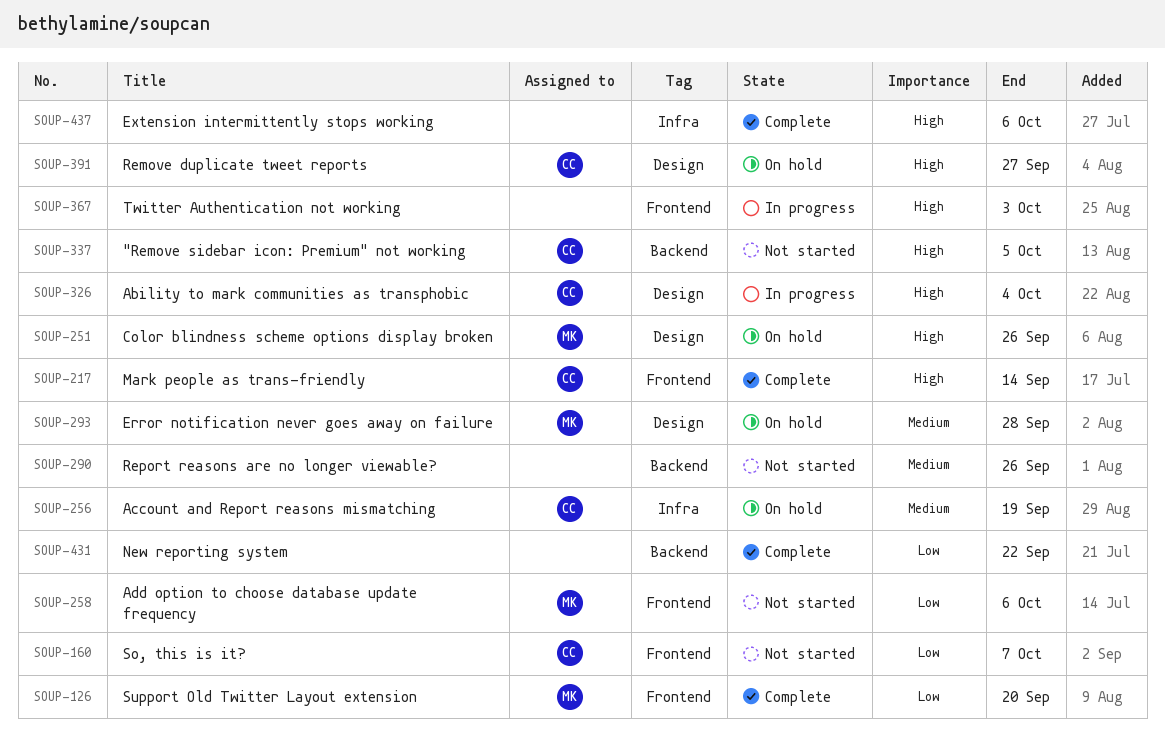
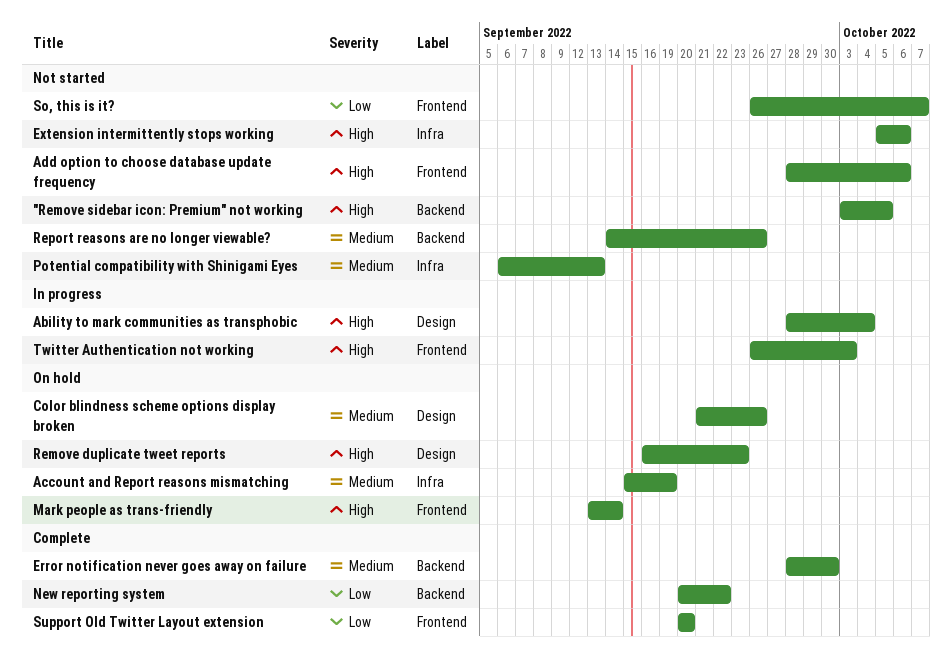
Add option to choose database update frequency, priority: Low -> High
Color blindness scheme options display broken, priority: High -> Medium
Error notification never goes away on failure, status: On hold -> Complete
Error notification never goes away on failure, label: Design -> Backend
Error notification never goes away on failure, due: Sep 28 -> Sep 30
Extension intermittently stops working, status: Complete -> Not started
Mark people as trans-friendly, status: Complete -> On hold
Potential compatibility with Shinigami Eyes: none -> present
Remove duplicate tweet reports, due: Sep 27 -> Sep 23

